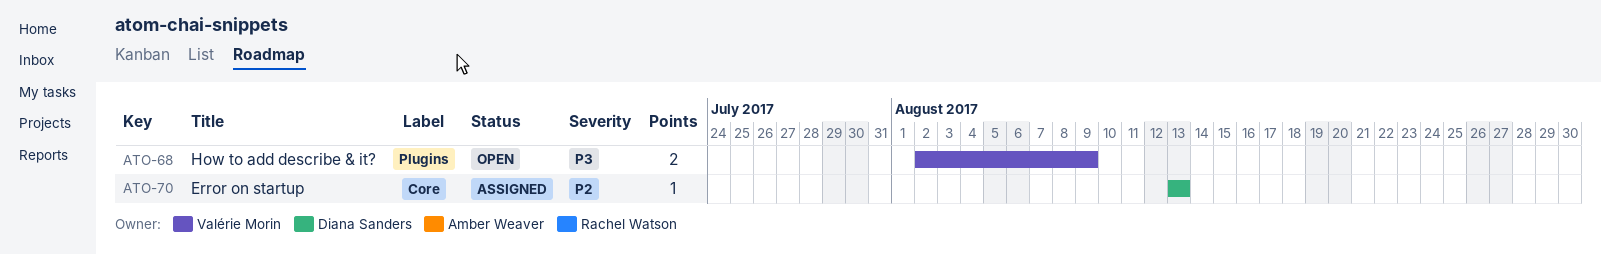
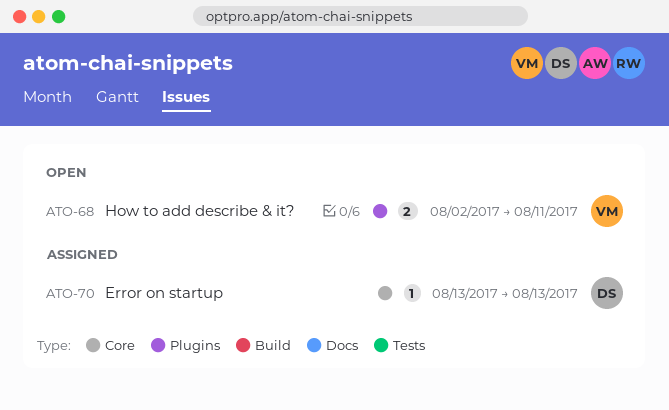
ATO-68, due: Aug 9 -> Aug 11

